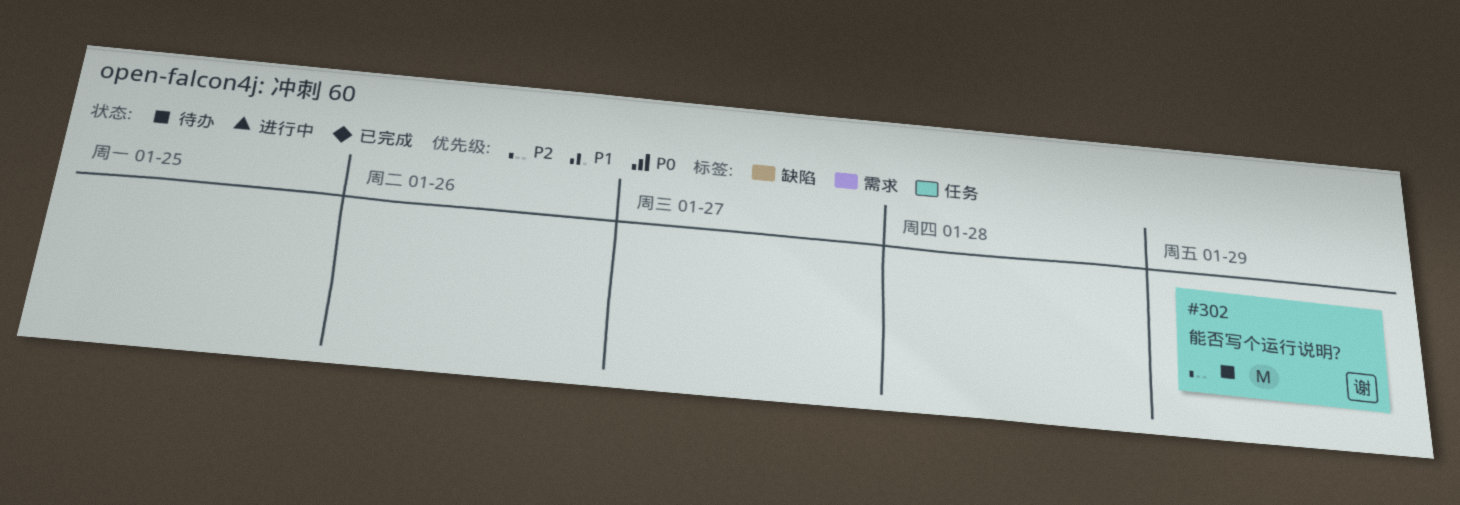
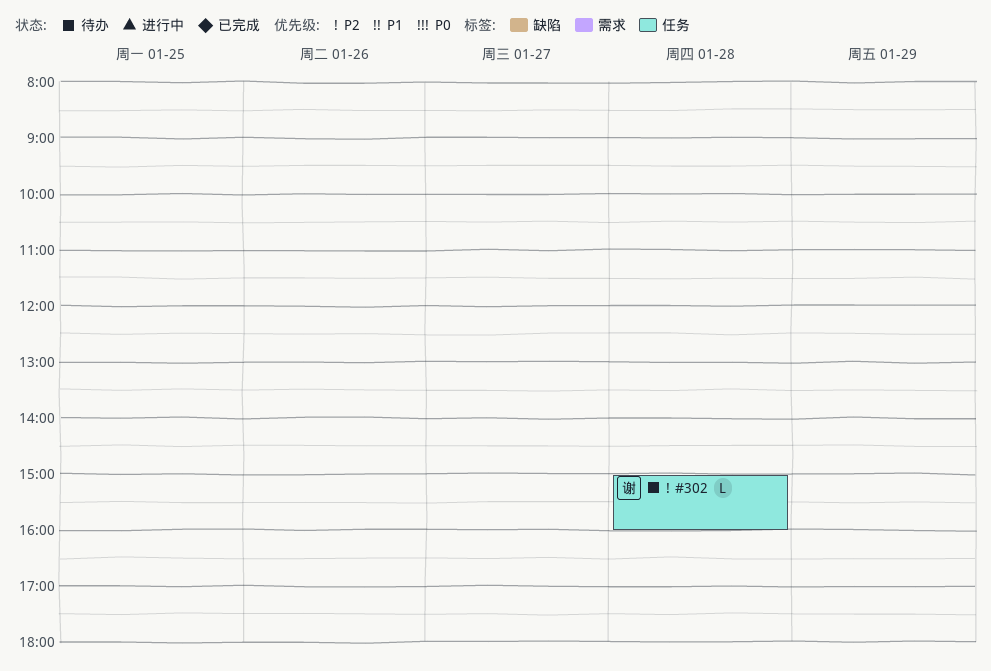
#302, estimate: M -> L
#302, day: Jan 29 -> Jan 28

